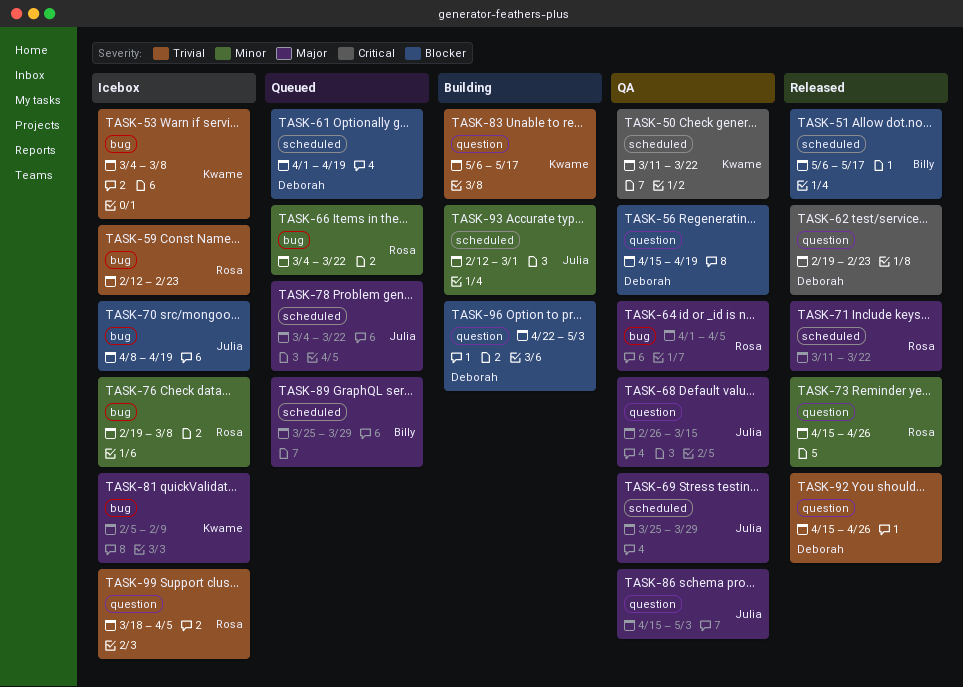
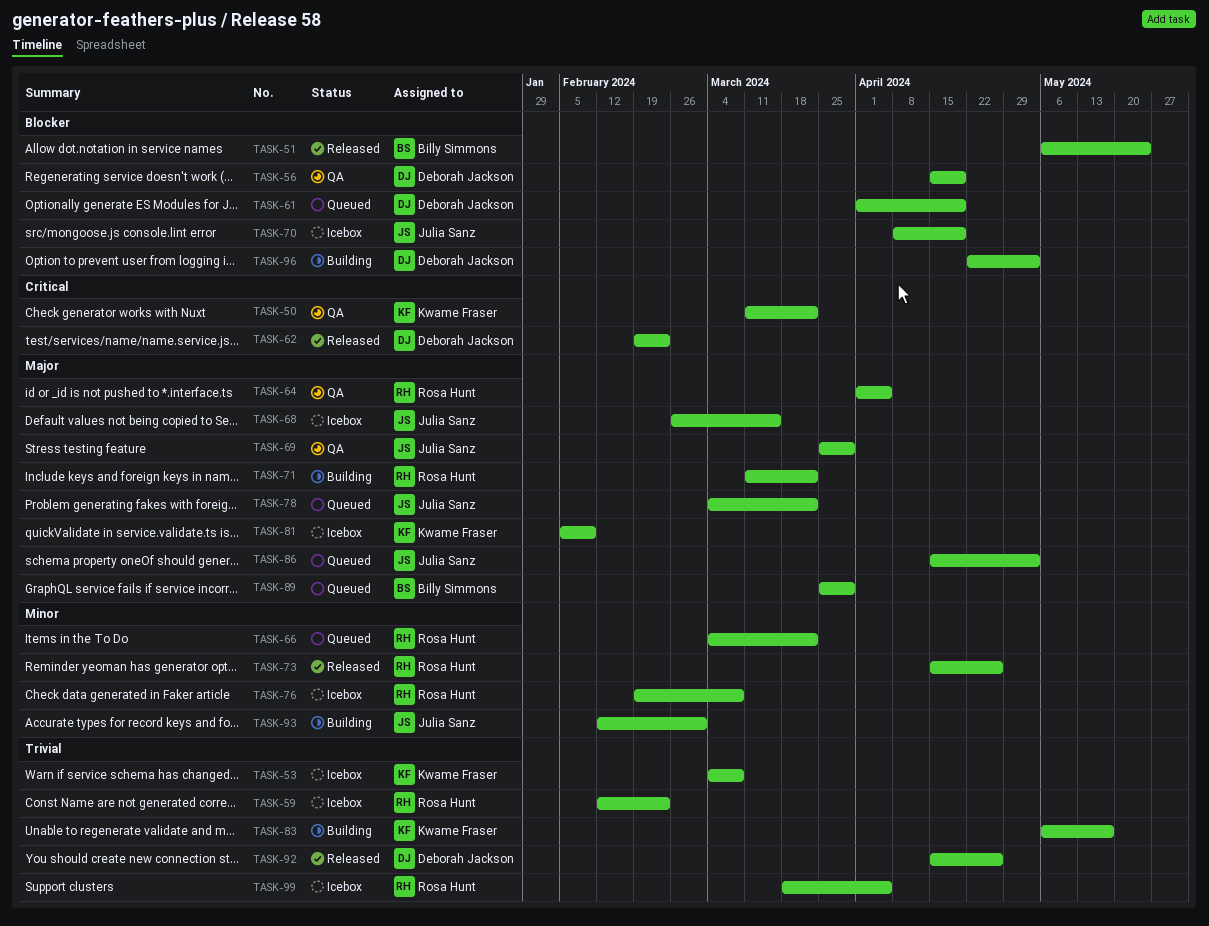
TASK-51, due: May 17 -> May 24
TASK-68, status: QA -> Icebox
TASK-71, status: Released -> Building
TASK-86, status: QA -> Queued

